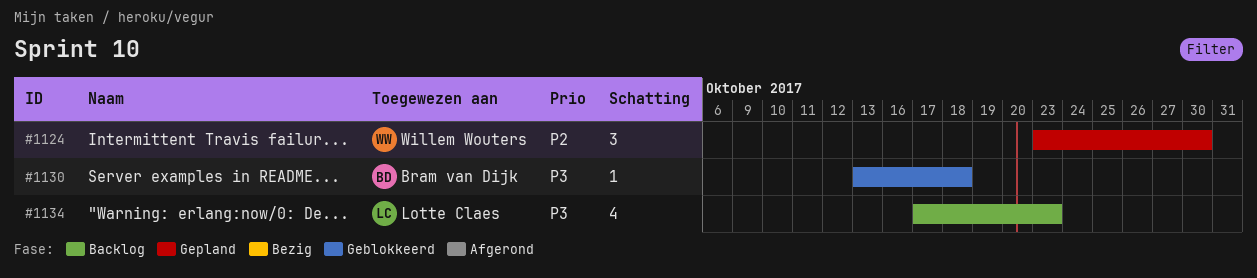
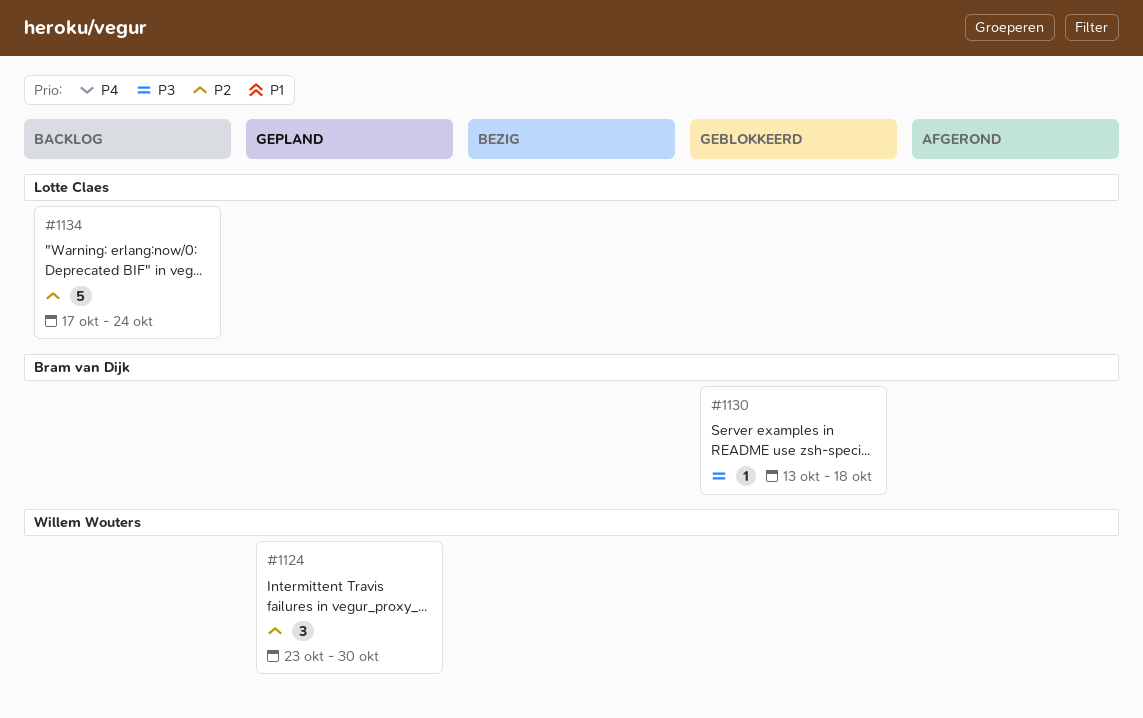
#1134, priority: P3 -> P2
#1134, estimate: 4 -> 5
#1134, due: Oct 23 -> Oct 24

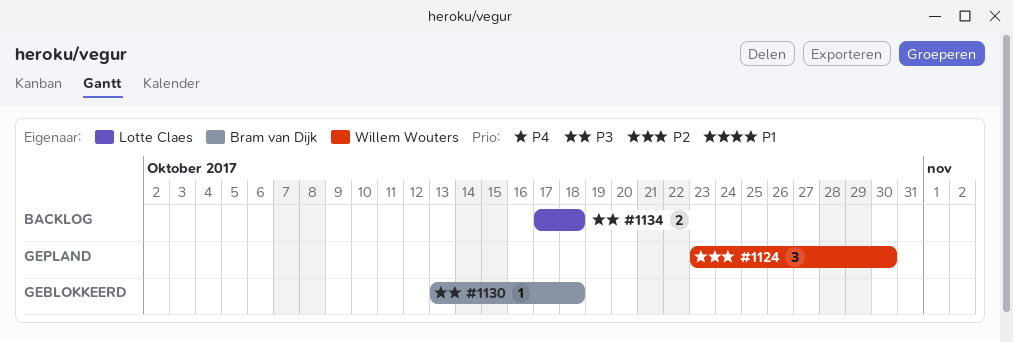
#1134, priority: P2 -> P3
#1134, estimate: 5 -> 2
#1134, due: Oct 24 -> Oct 18

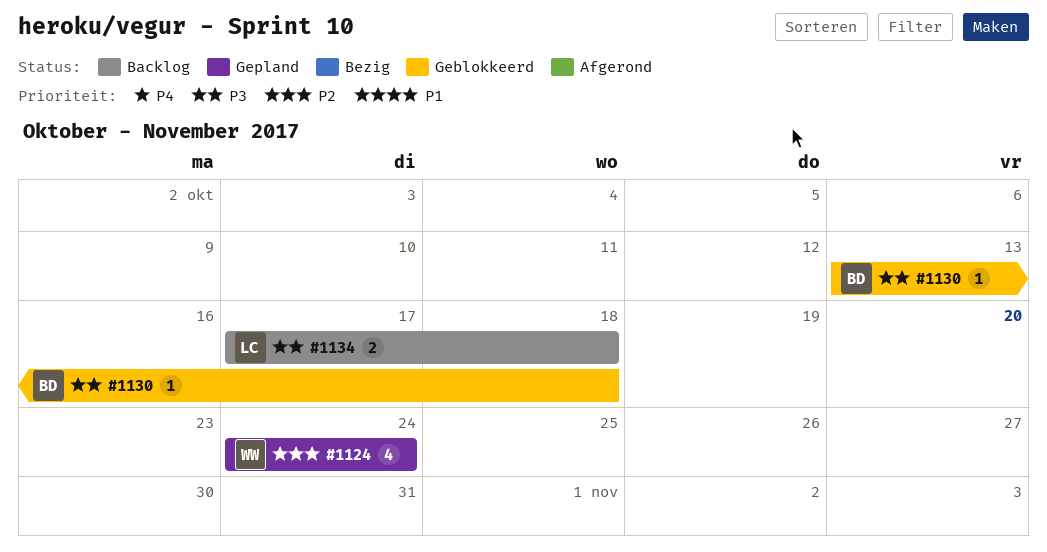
#1124, estimate: 3 -> 4
#1124, start: Oct 23 -> Oct 24
#1124, due: Oct 30 -> Oct 24

